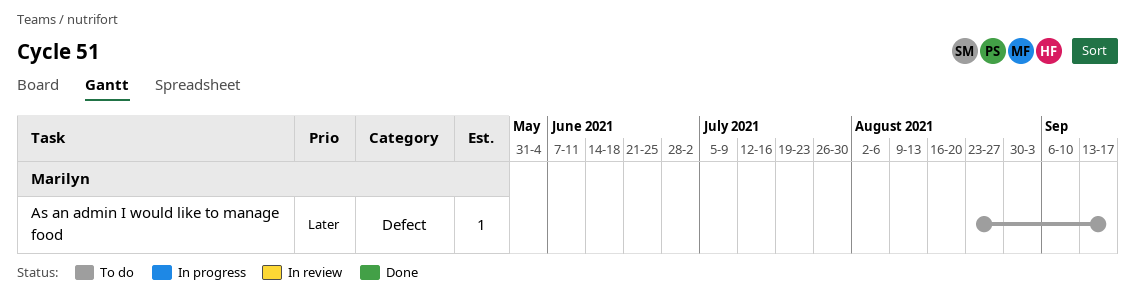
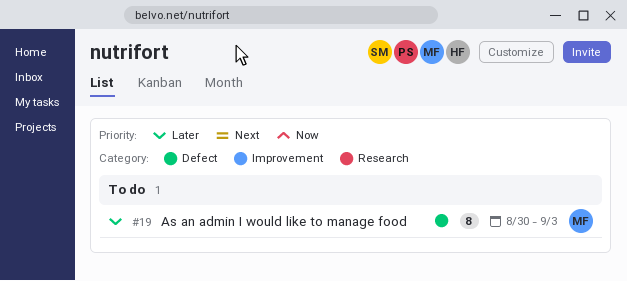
As an admin I would like to manage food, estimate: 1 -> 8
As an admin I would like to manage food, start: Aug 23 -> Aug 30
As an admin I would like to manage food, due: Sep 17 -> Sep 3

